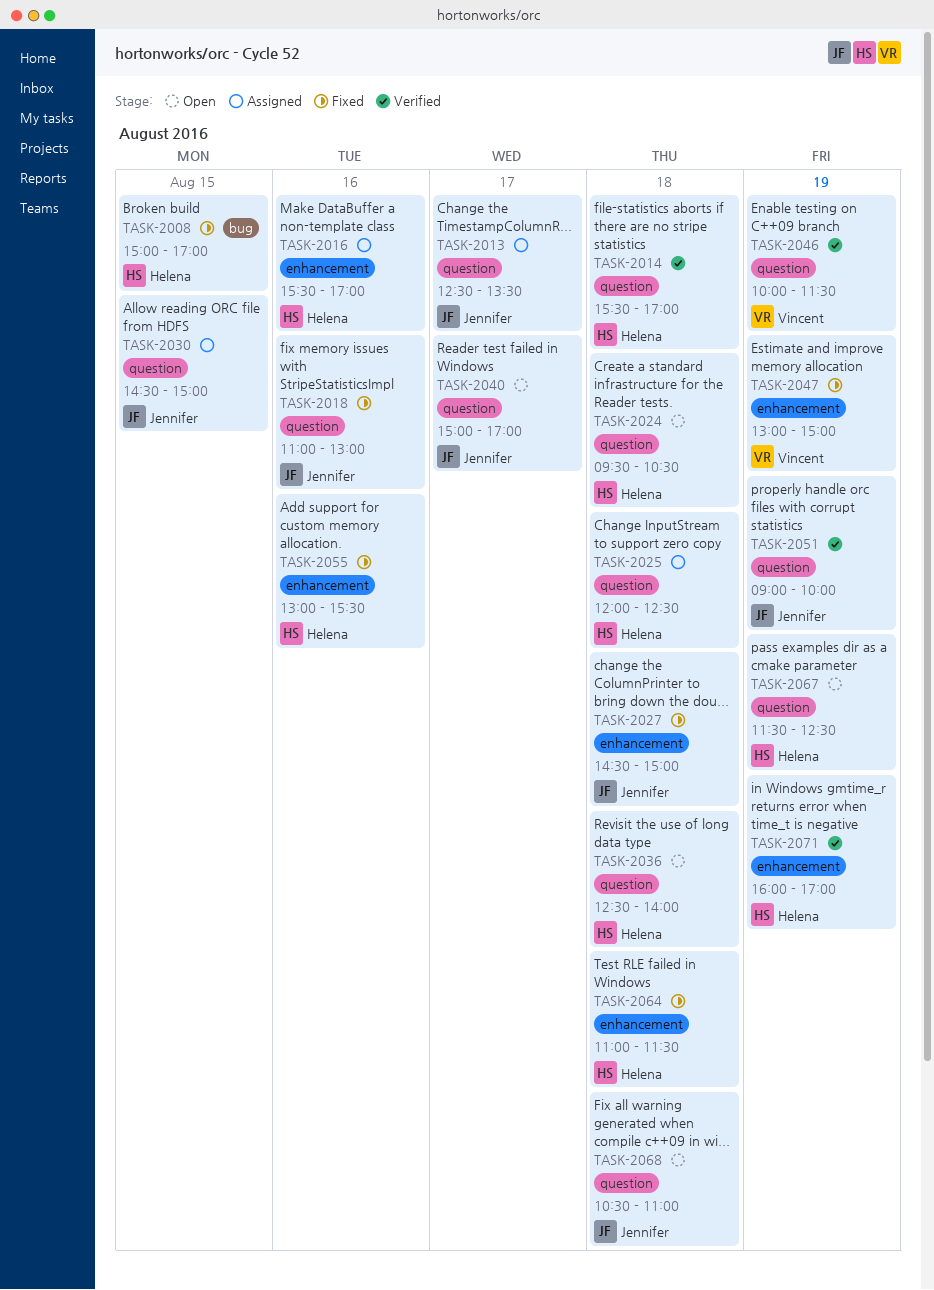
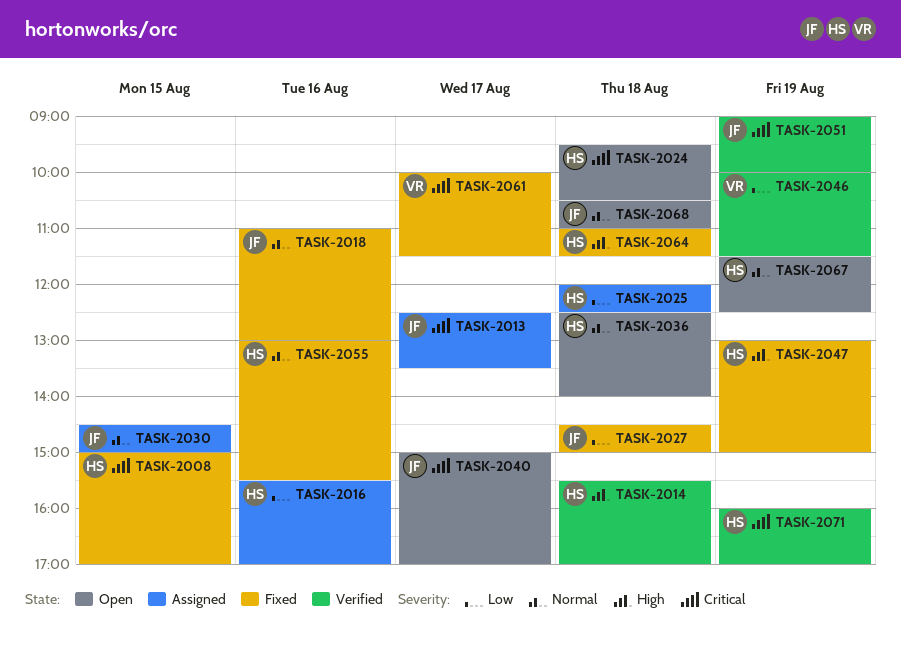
TASK-2047, owner: Vincent -> Helena
TASK-2061: none -> present

